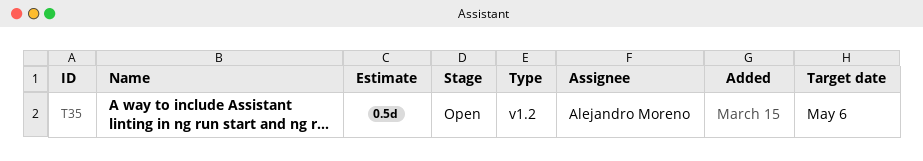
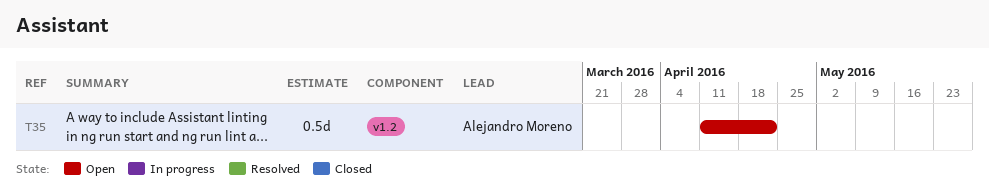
T35, due: May 6 -> Apr 22

